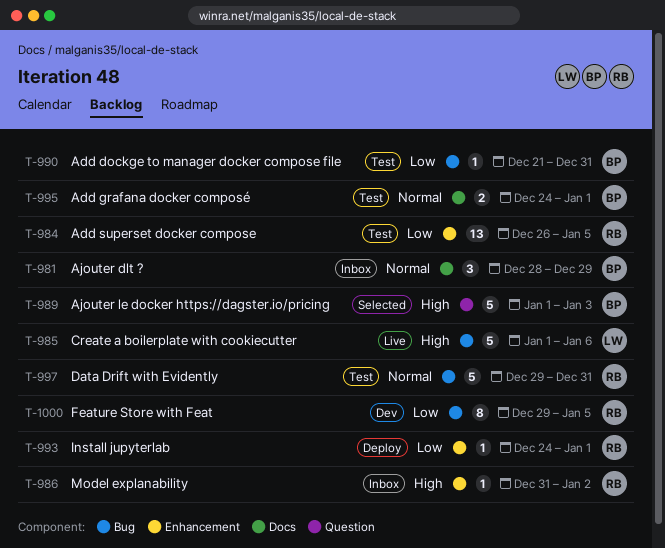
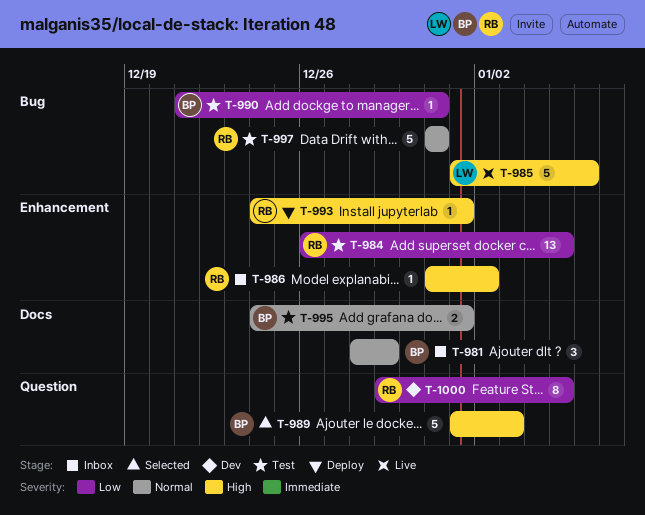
T-993, priority: Low -> High
T-997, start: Dec 29 -> Dec 31
T-1000, label: Bug -> Question

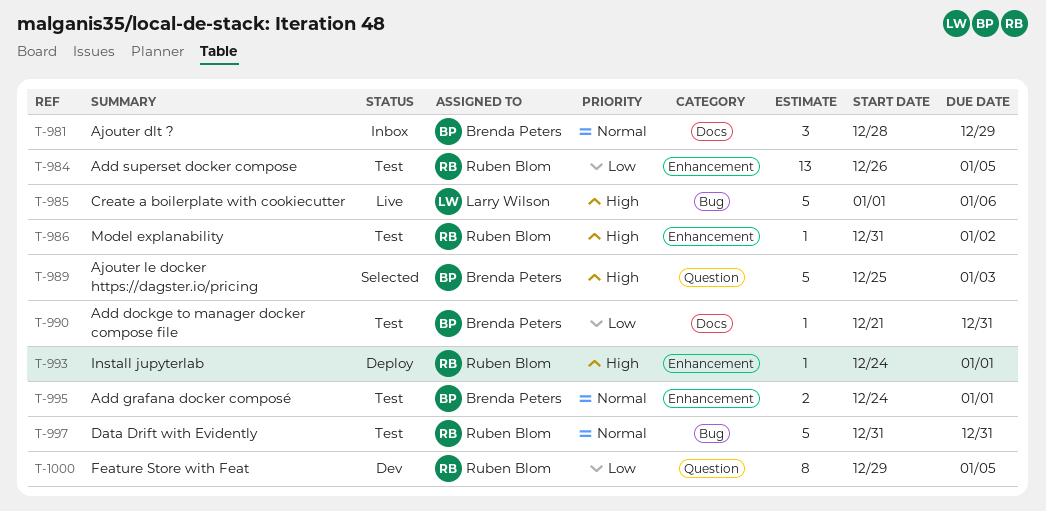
T-986, status: Inbox -> Test
T-989, start: Jan 1 -> Dec 25
T-990, label: Bug -> Docs
T-995, label: Docs -> Enhancement

